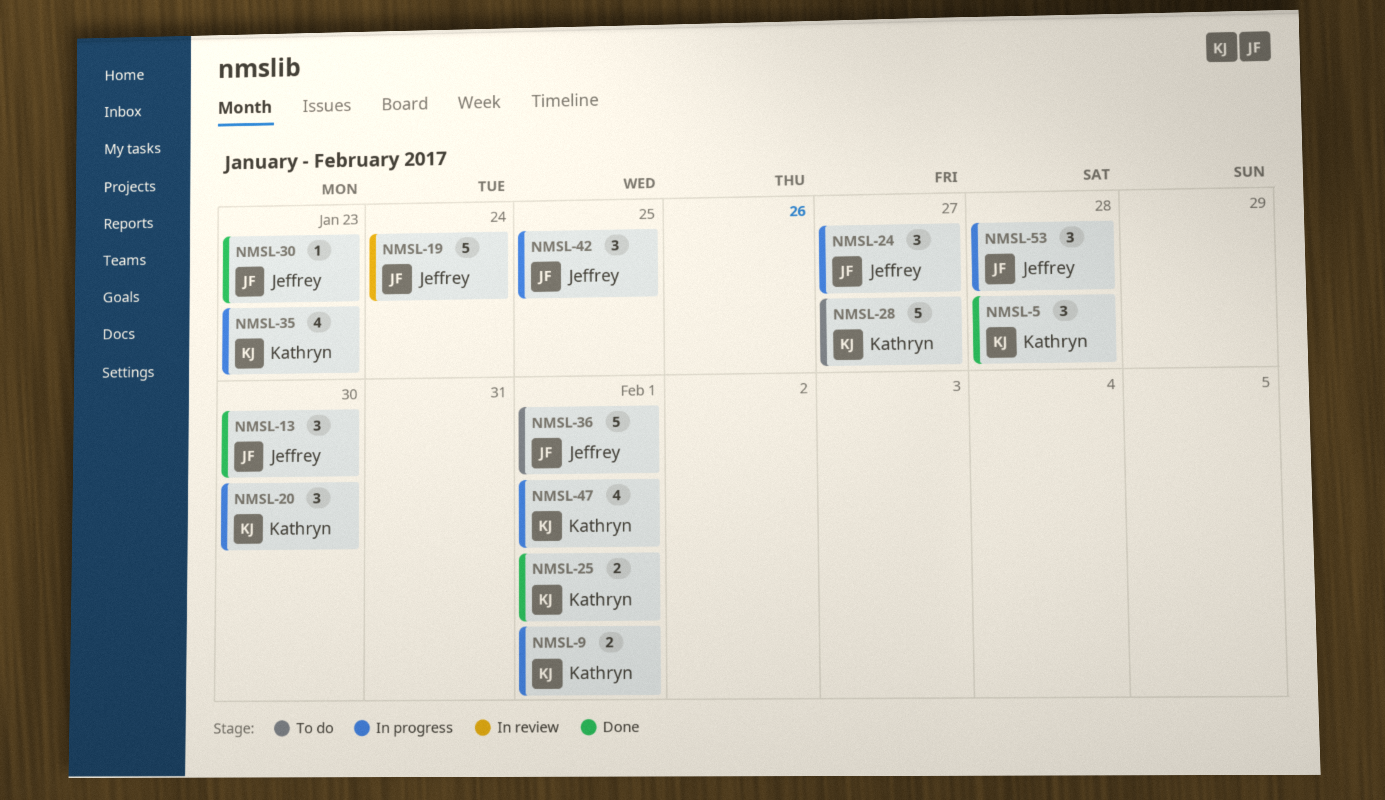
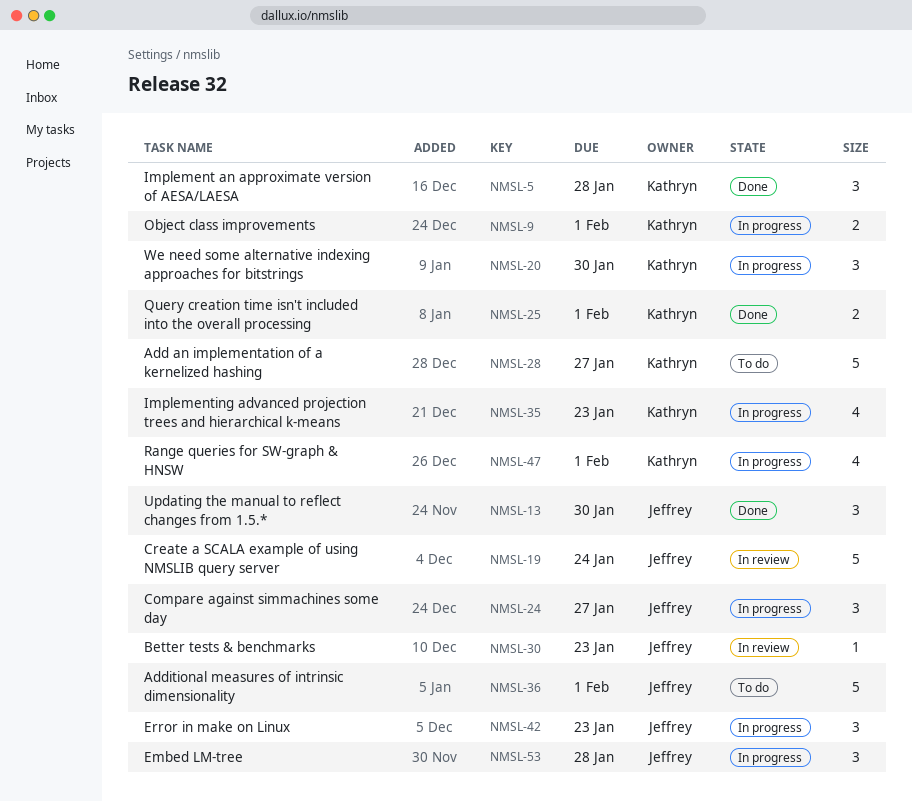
NMSL-30, status: Done -> In review
NMSL-42, due: Jan 25 -> Jan 23

